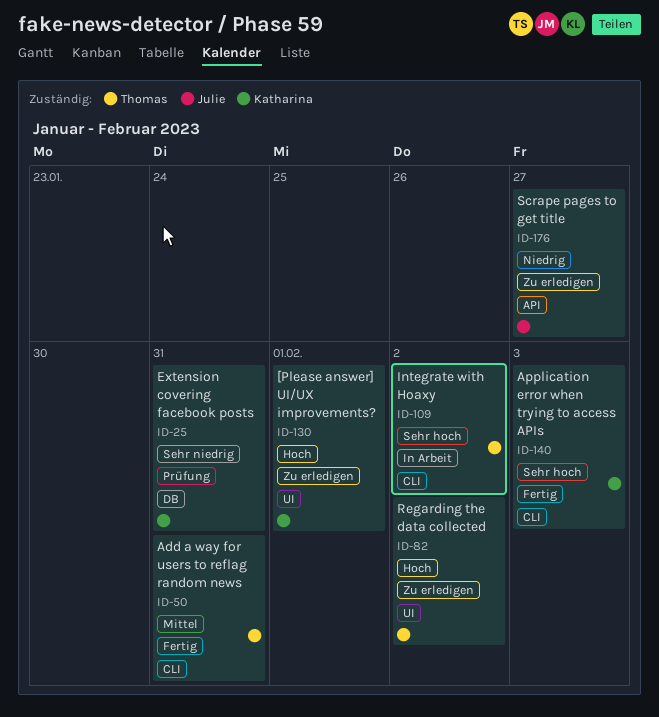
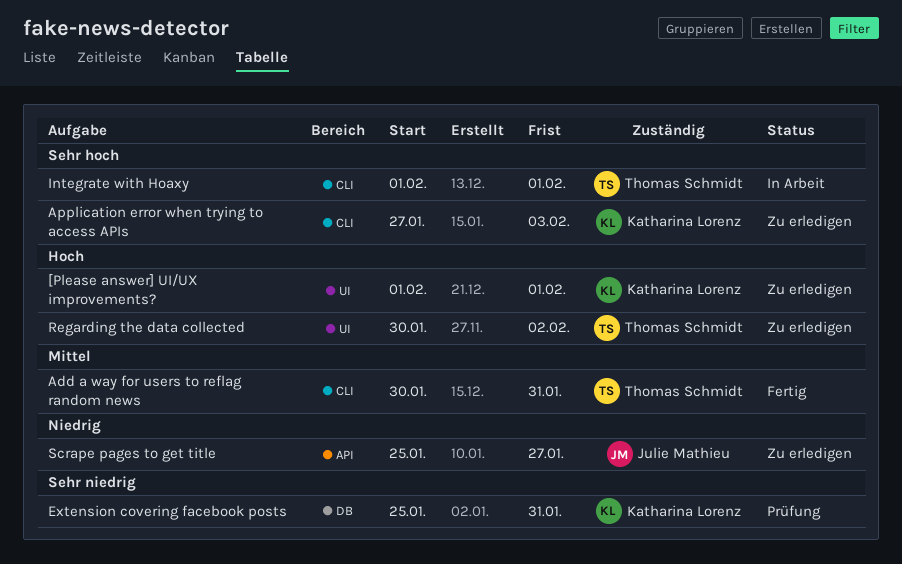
Application error when trying to access APIs, status: Fertig -> Zu erledigen
Integrate with Hoaxy, due: Feb 2 -> Feb 1

